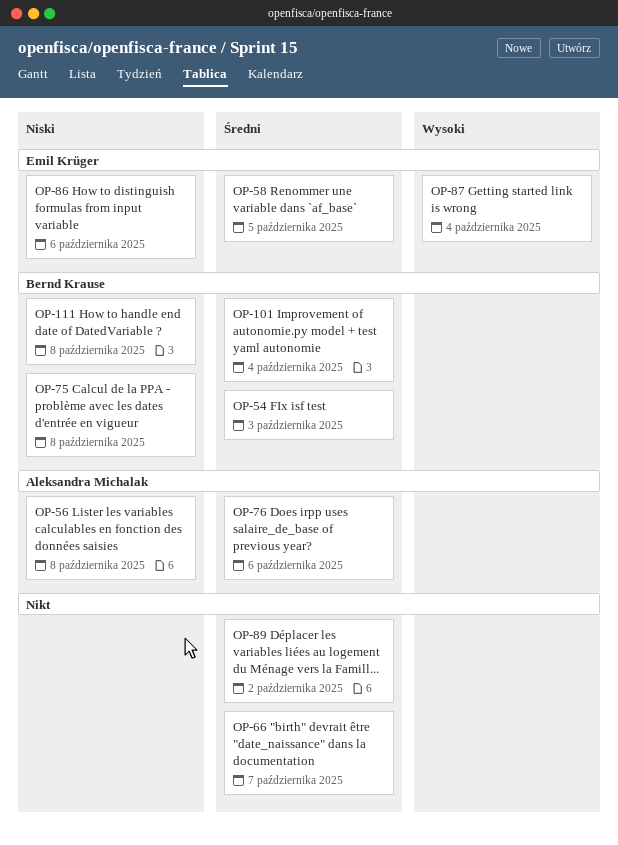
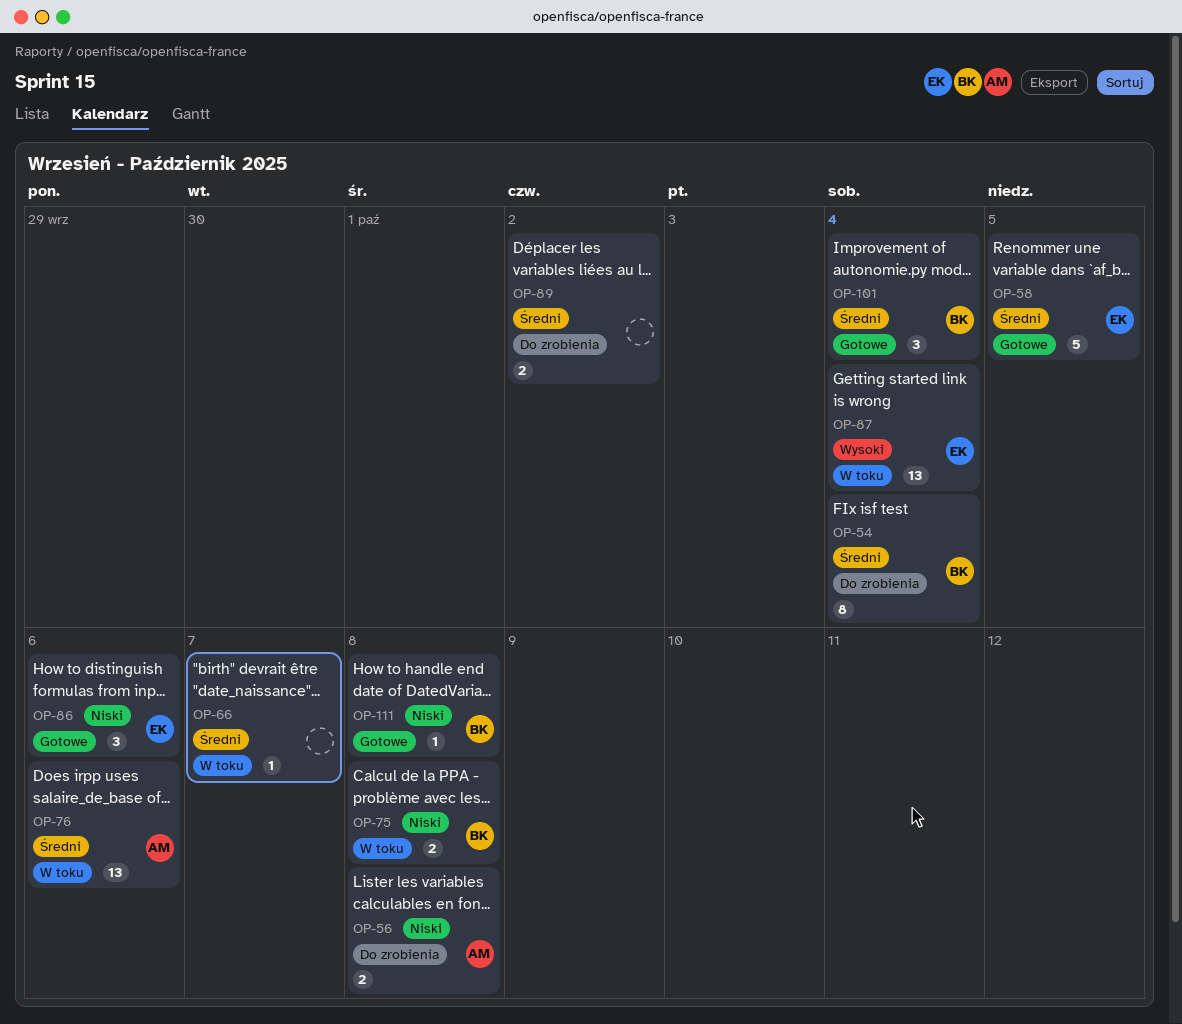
OP-54, due: Oct 3 -> Oct 4

